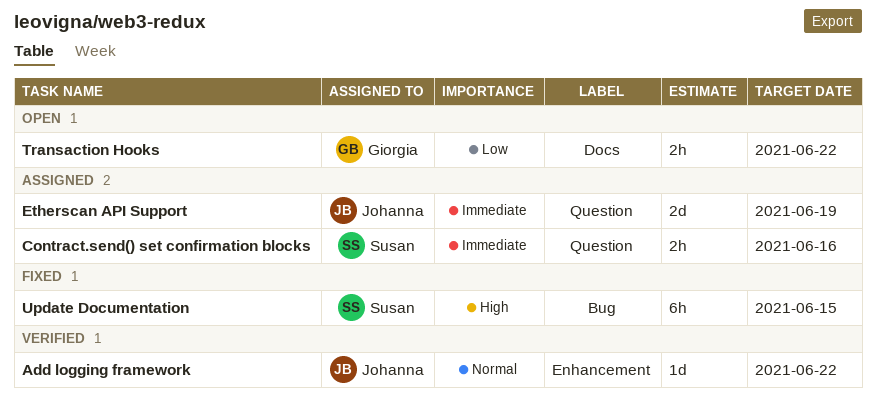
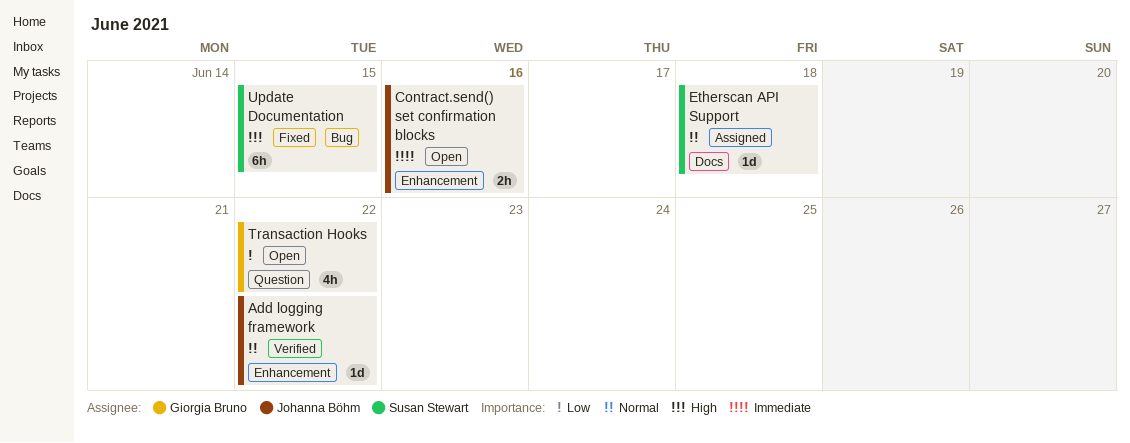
Contract.send() set confirmation blocks, status: Assigned -> Open
Contract.send() set confirmation blocks, owner: Susan Stewart -> Johanna Böhm
Contract.send() set confirmation blocks, label: Question -> Enhancement
Etherscan API Support, owner: Johanna Böhm -> Susan Stewart
Etherscan API Support, priority: Immediate -> Normal
Etherscan API Support, label: Question -> Docs
Etherscan API Support, estimate: 2d -> 1d
Etherscan API Support, due: Jun 19 -> Jun 18
Transaction Hooks, label: Docs -> Question
Transaction Hooks, estimate: 2h -> 4h

